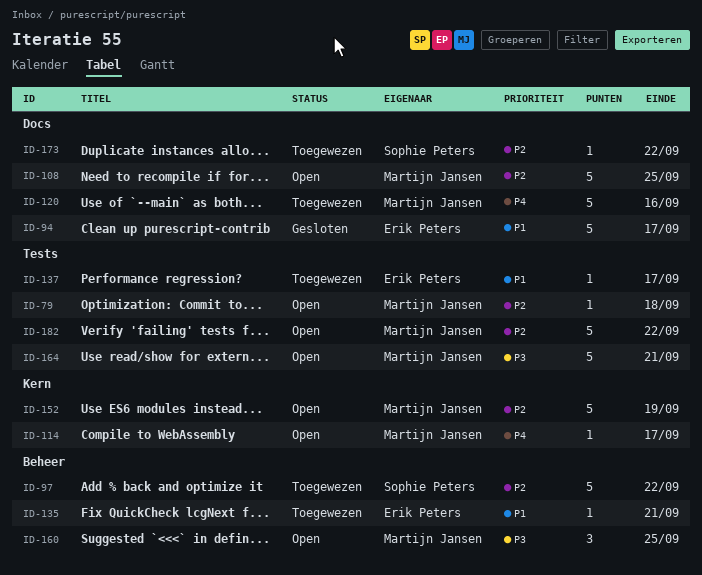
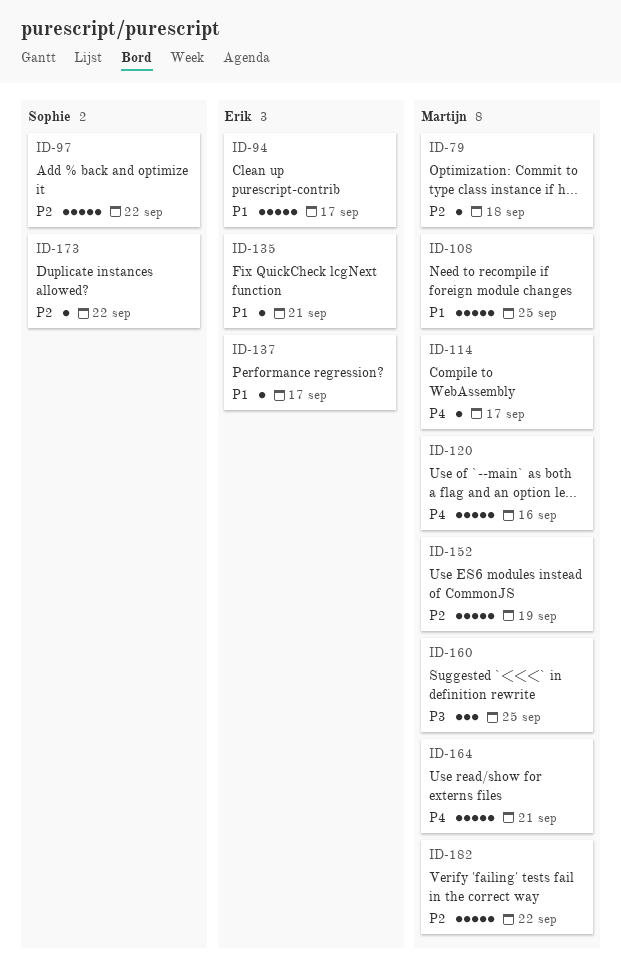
ID-108, priority: P2 -> P1
ID-164, priority: P3 -> P4

